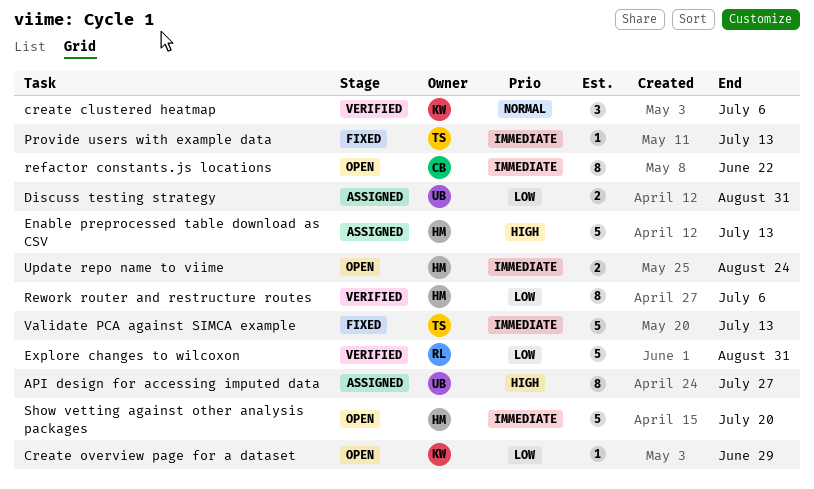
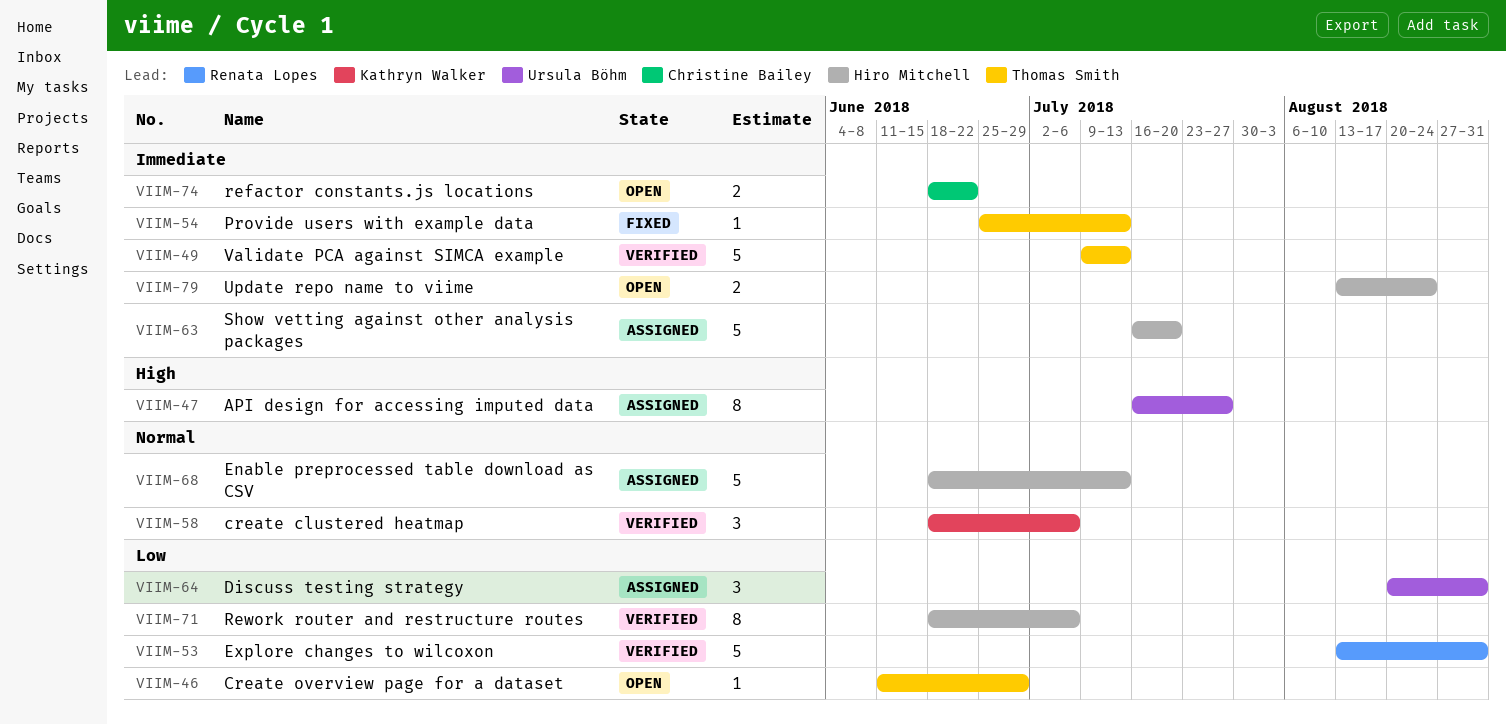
Create overview page for a dataset, owner: Kathryn Walker -> Thomas Smith
Discuss testing strategy, estimate: 2 -> 3
Enable preprocessed table download as CSV, priority: High -> Normal
refactor constants.js locations, estimate: 8 -> 2
Show vetting against other analysis packages, status: Open -> Assigned
Validate PCA against SIMCA example, status: Fixed -> Verified

